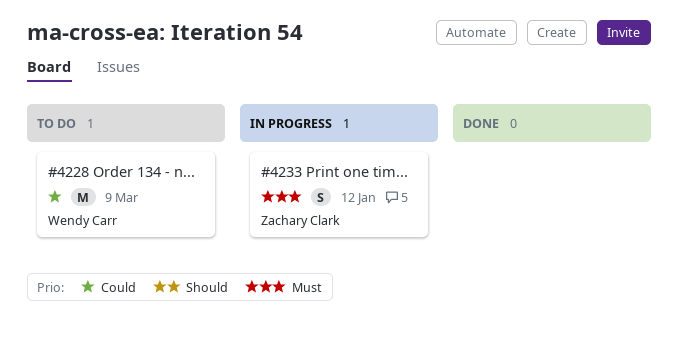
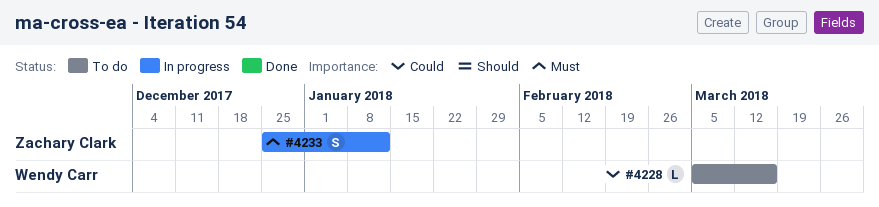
#4228, estimate: M -> L
#4228, due: Mar 9 -> Mar 16

